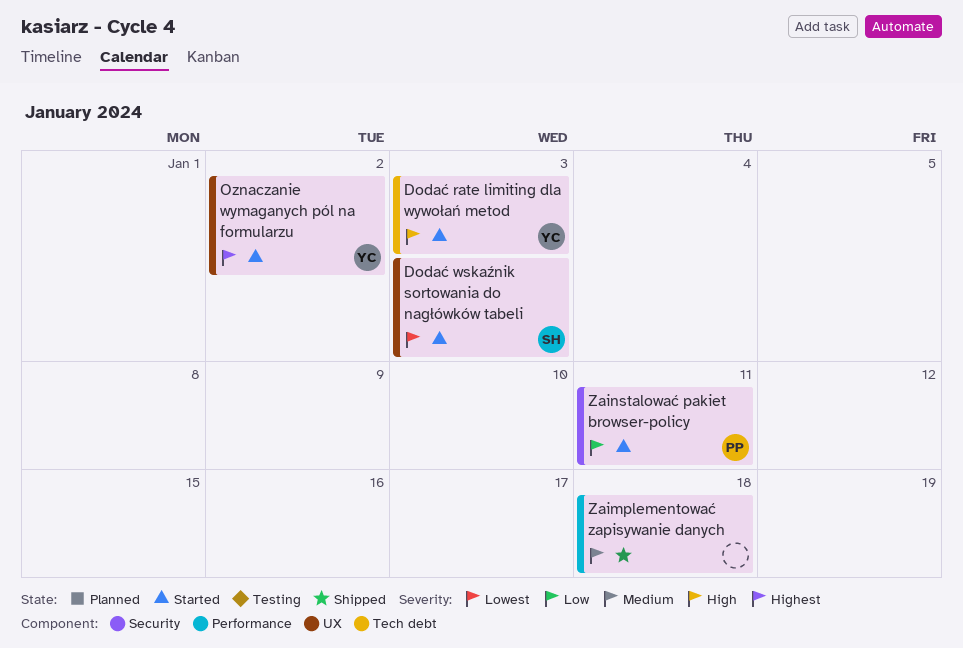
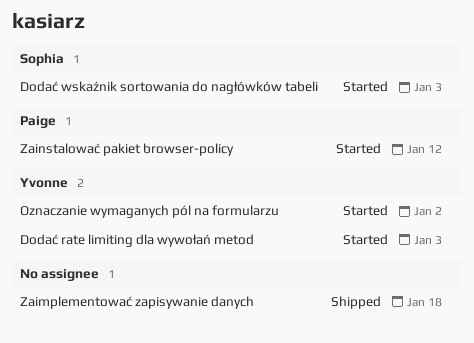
Zainstalować pakiet browser-policy, due: Jan 11 -> Jan 12

